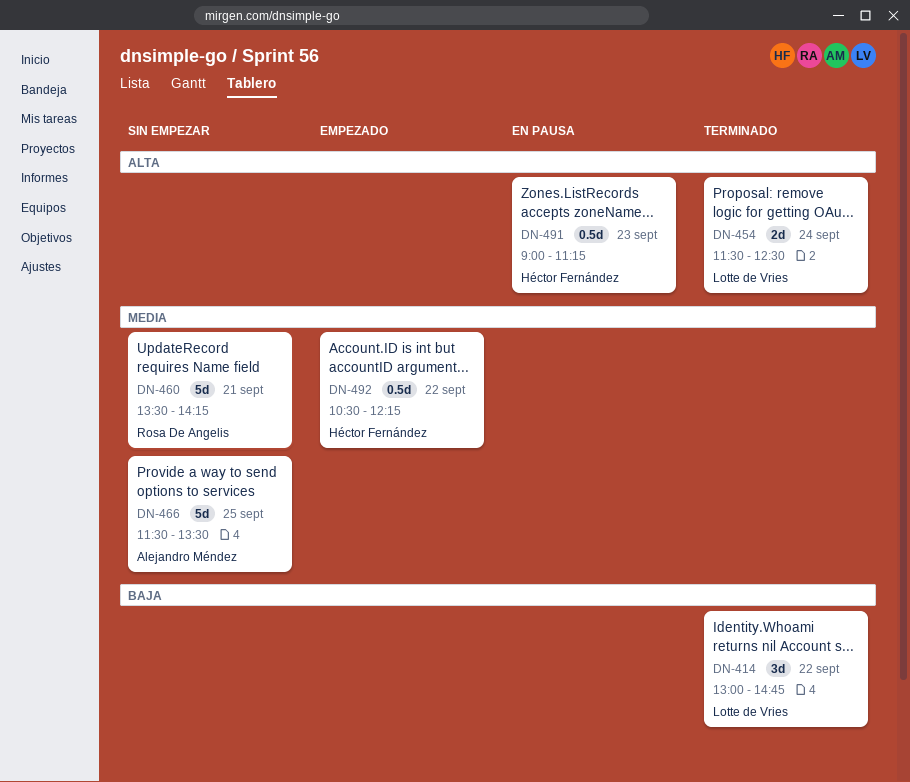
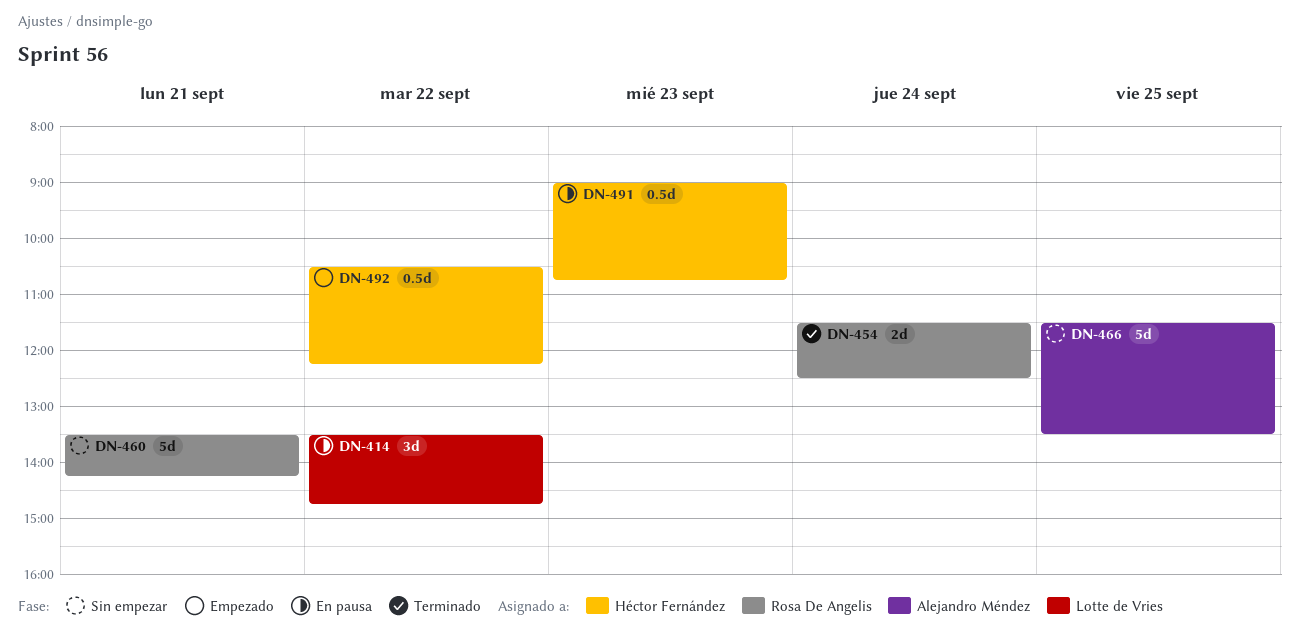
DN-414, status: Terminado -> En pausa
DN-414, begins: 13:00 -> 13:30
DN-454, owner: Lotte de Vries -> Rosa De Angelis
DN-491, ends: 11:15 -> 10:45

